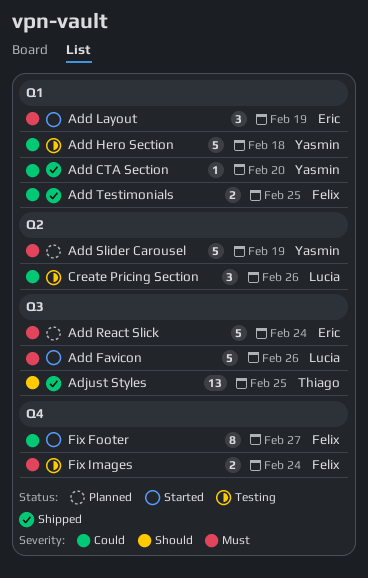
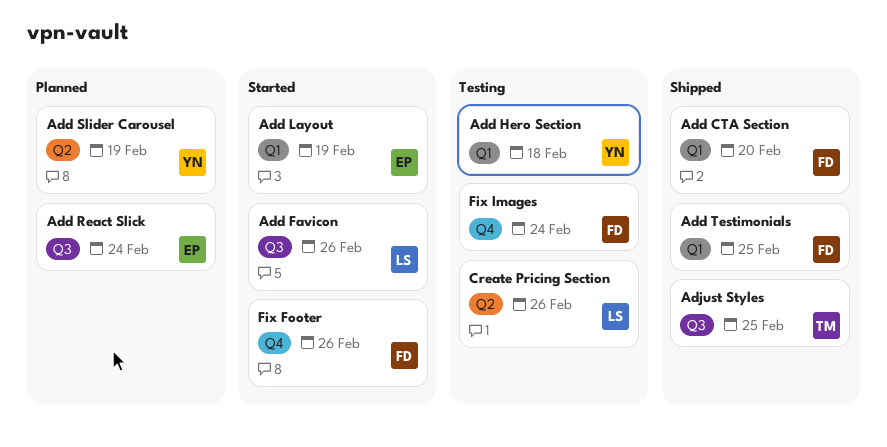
Add CTA Section, owner: Yasmin -> Felix
Fix Footer, due: Feb 27 -> Feb 26

